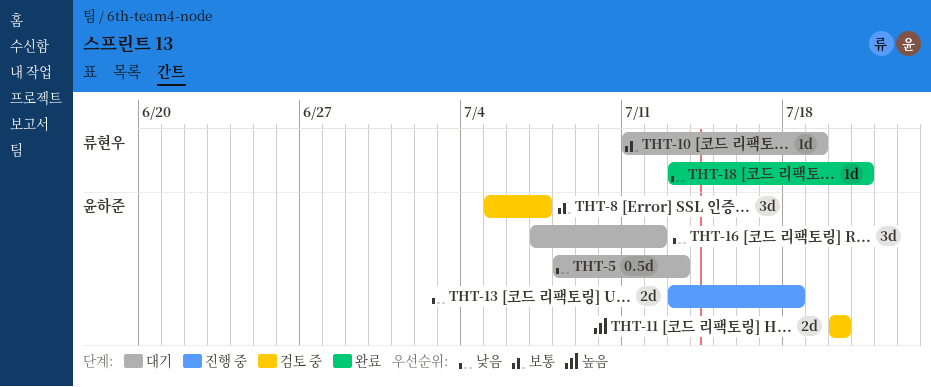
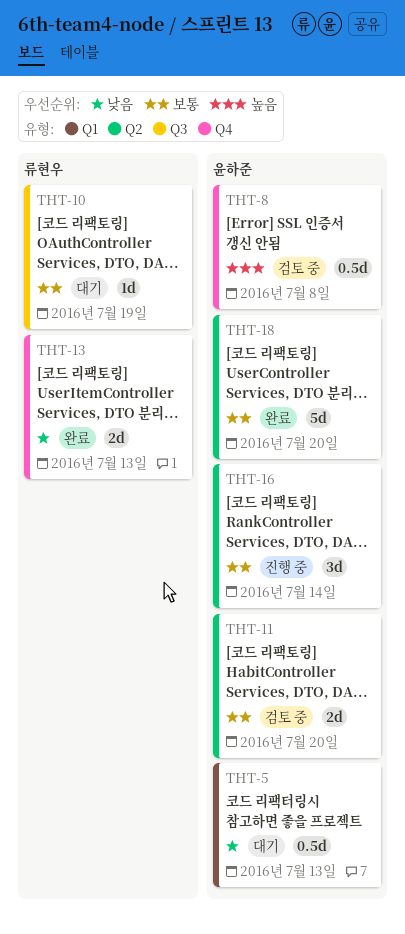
THT-8, priority: 보통 -> 높음
THT-8, estimate: 3d -> 0.5d
THT-8, due: Jul 7 -> Jul 8
THT-11, priority: 높음 -> 보통
THT-13, status: 진행 중 -> 완료
THT-13, owner: 윤하준 -> 류현우
THT-13, due: Jul 18 -> Jul 13
THT-16, status: 대기 -> 진행 중
THT-16, priority: 낮음 -> 보통
THT-16, due: Jul 12 -> Jul 14
THT-18, owner: 류현우 -> 윤하준
THT-18, priority: 낮음 -> 보통
THT-18, estimate: 1d -> 5d
THT-18, due: Jul 21 -> Jul 20

